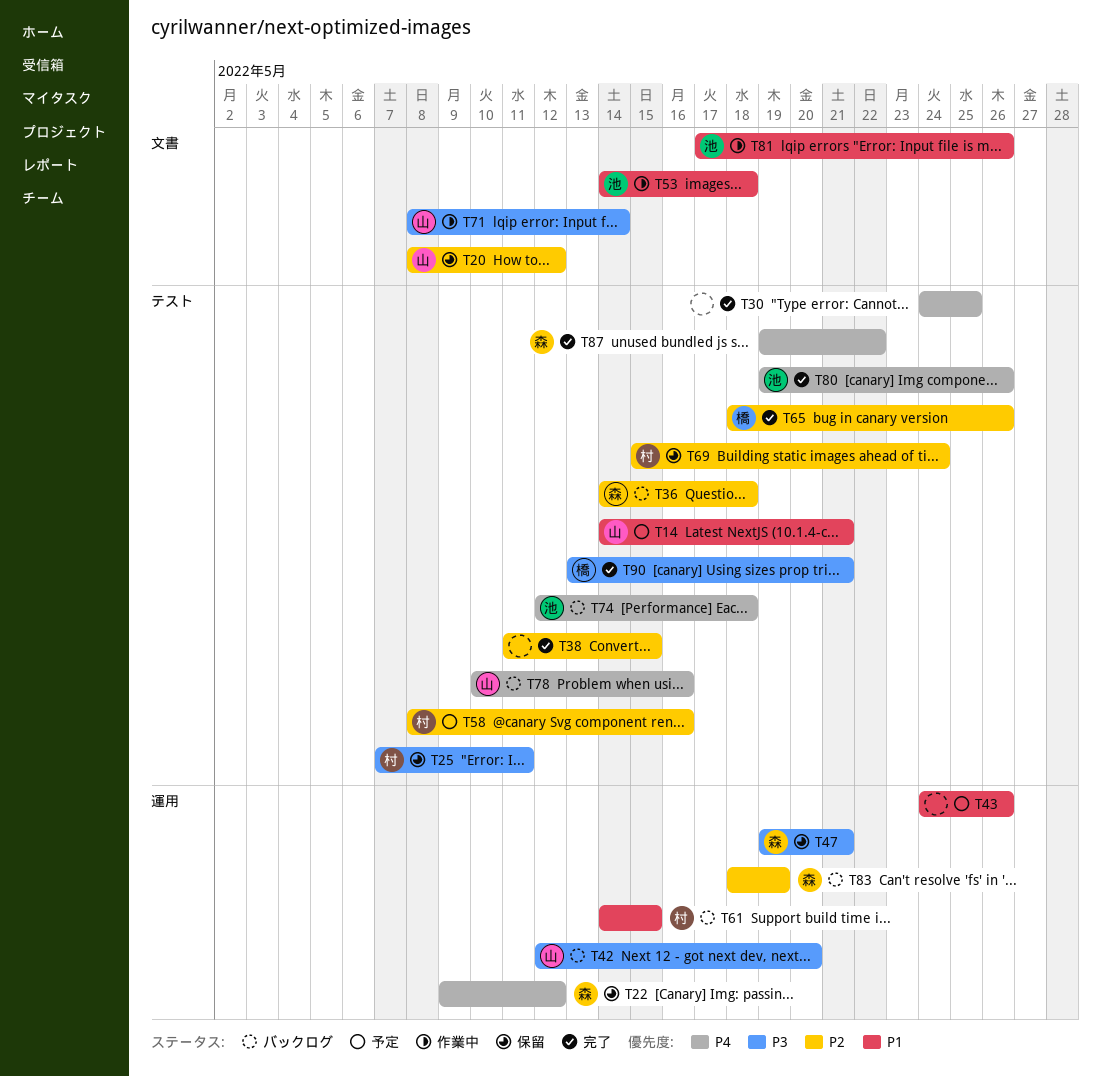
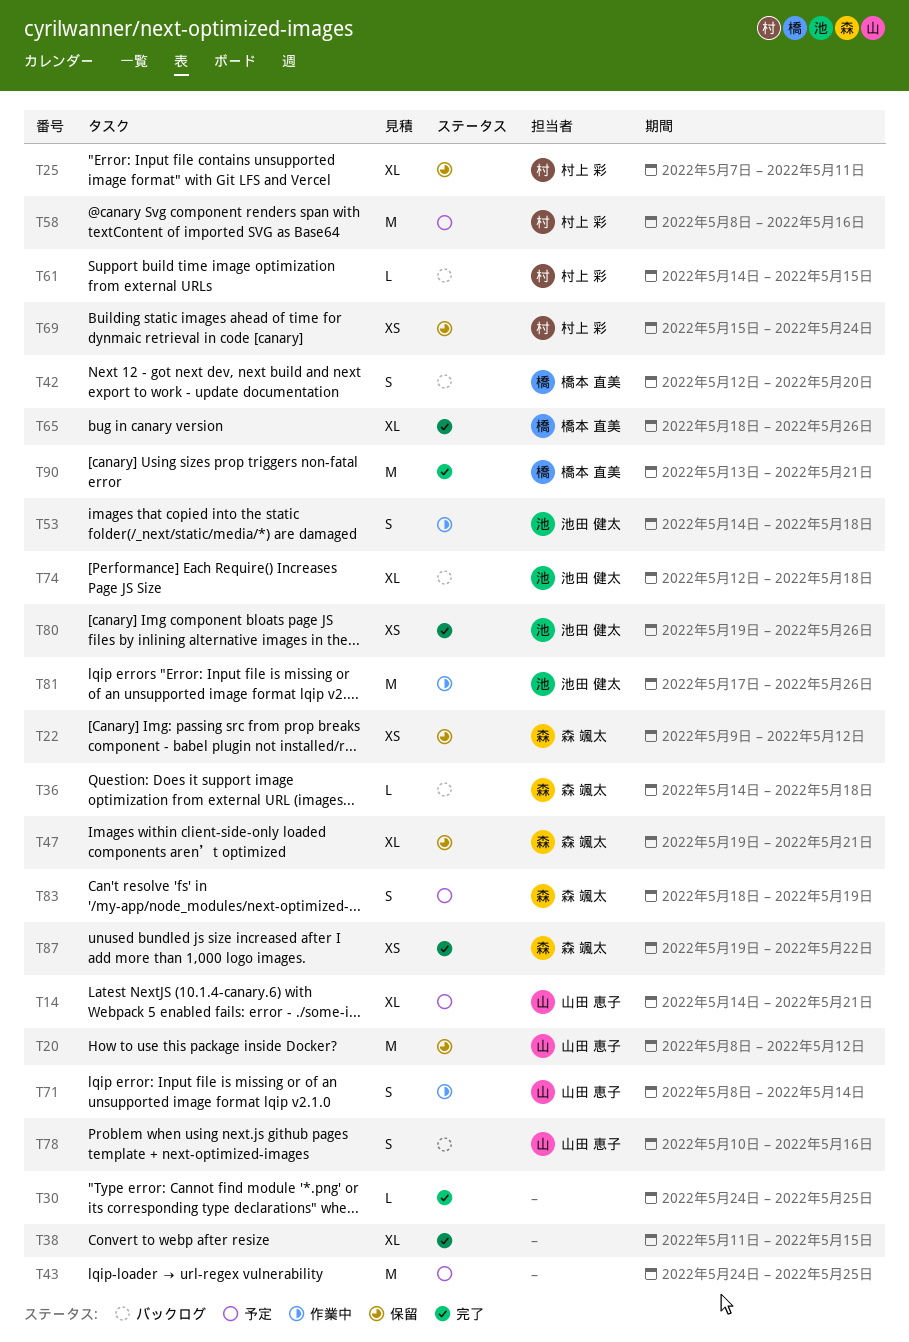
T42, owner: 山田 恵子 -> 橋本 直美
T43, due: May 26 -> May 25
T83, status: バックログ -> 予定

